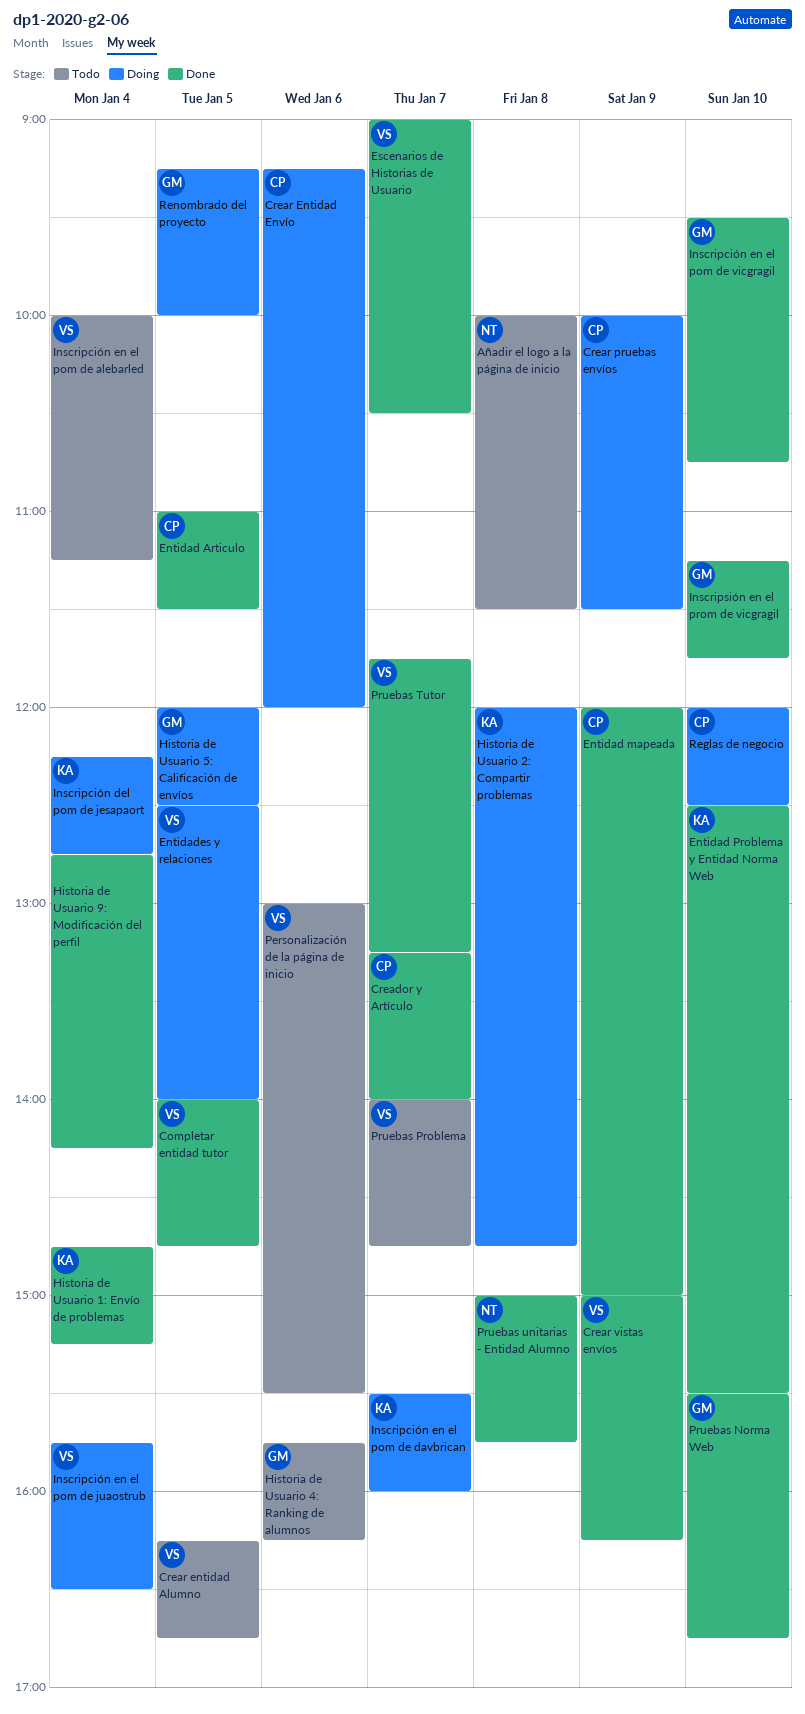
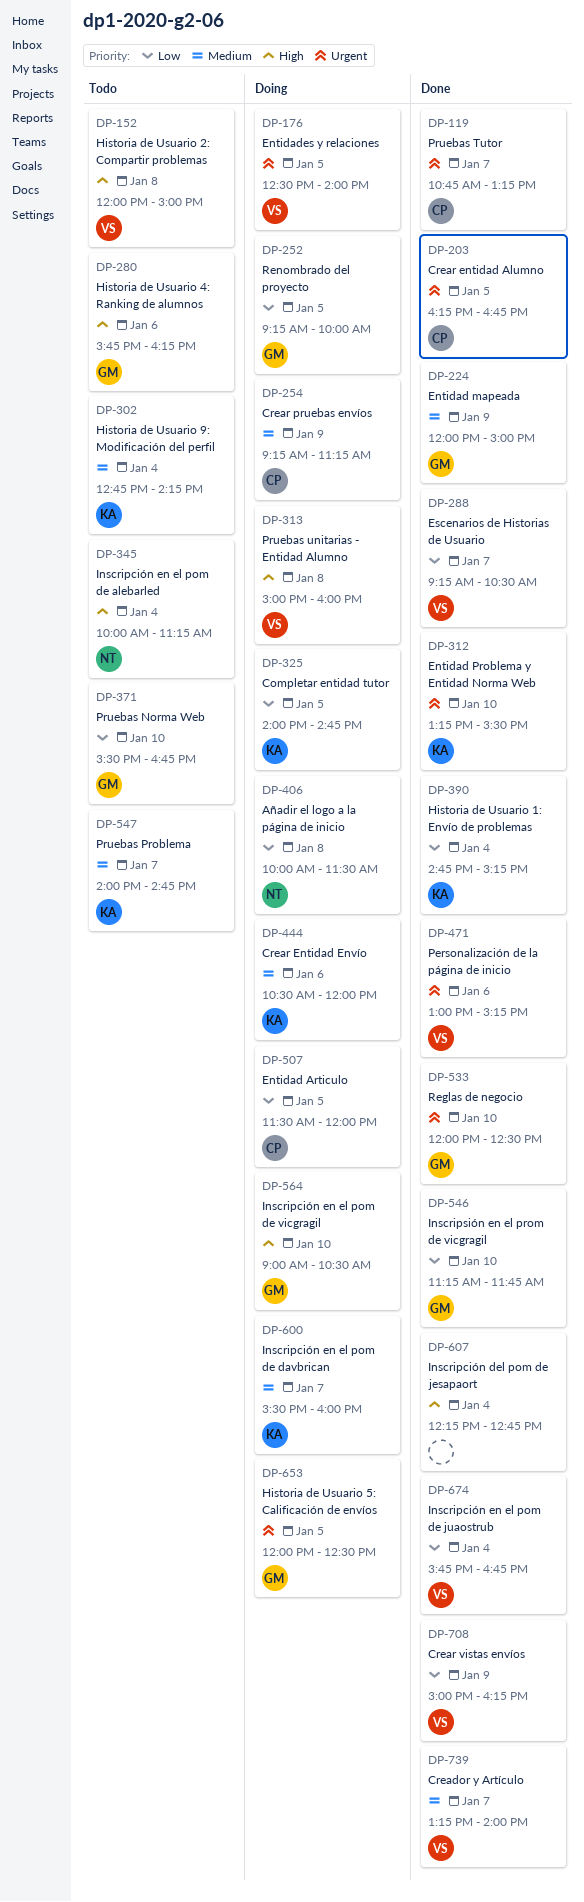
Añadir el logo a la página de inicio, status: Todo -> Doing
Completar entidad tutor, status: Done -> Doing
Completar entidad tutor, owner: VS -> KA
Creador y Artículo, owner: CP -> VS
Crear entidad Alumno, status: Todo -> Done
Crear entidad Alumno, owner: VS -> CP
Crear Entidad Envío, owner: CP -> KA
Crear Entidad Envío, begins: 09:15 -> 10:30
Crear pruebas envíos, begins: 10:00 -> 09:15
Crear pruebas envíos, ends: 11:30 -> 11:15
Entidad Articulo, status: Done -> Doing
Entidad Articulo, begins: 11:00 -> 11:30
Entidad Articulo, ends: 11:30 -> 12:00
Entidad mapeada, owner: CP -> GM
Entidad Problema y Entidad Norma Web, begins: 12:30 -> 13:15
Escenarios de Historias de Usuario, begins: 09:00 -> 09:15
Historia de Usuario 2: Compartir problemas, status: Doing -> Todo
Historia de Usuario 2: Compartir problemas, owner: KA -> VS
Historia de Usuario 2: Compartir problemas, ends: 14:45 -> 15:00
Historia de Usuario 9: Modificación del perfil, status: Done -> Todo
Historia de Usuario 9: Modificación del perfil, owner: none -> KA
Inscripción del pom de jesapaort, status: Doing -> Done
Inscripción del pom de jesapaort, owner: KA -> none
Inscripción en el pom de alebarled, owner: VS -> NT
Inscripción en el pom de juaostrub, status: Doing -> Done
Inscripción en el pom de juaostrub, ends: 16:30 -> 16:45
Inscripción en el pom de vicgragil, status: Done -> Doing
Inscripción en el pom de vicgragil, begins: 09:30 -> 09:00
Inscripción en el pom de vicgragil, ends: 10:45 -> 10:30
Personalización de la página de inicio, status: Todo -> Done
Personalización de la página de inicio, ends: 15:30 -> 15:15
Pruebas Norma Web, status: Done -> Todo
Pruebas Problema, owner: VS -> KA
Pruebas Tutor, owner: VS -> CP
Pruebas Tutor, begins: 11:45 -> 10:45
Pruebas unitarias - Entidad Alumno, status: Done -> Doing
Pruebas unitarias - Entidad Alumno, owner: NT -> VS
Pruebas unitarias - Entidad Alumno, ends: 15:45 -> 16:00
Reglas de negocio, status: Doing -> Done
Reglas de negocio, owner: CP -> GM

